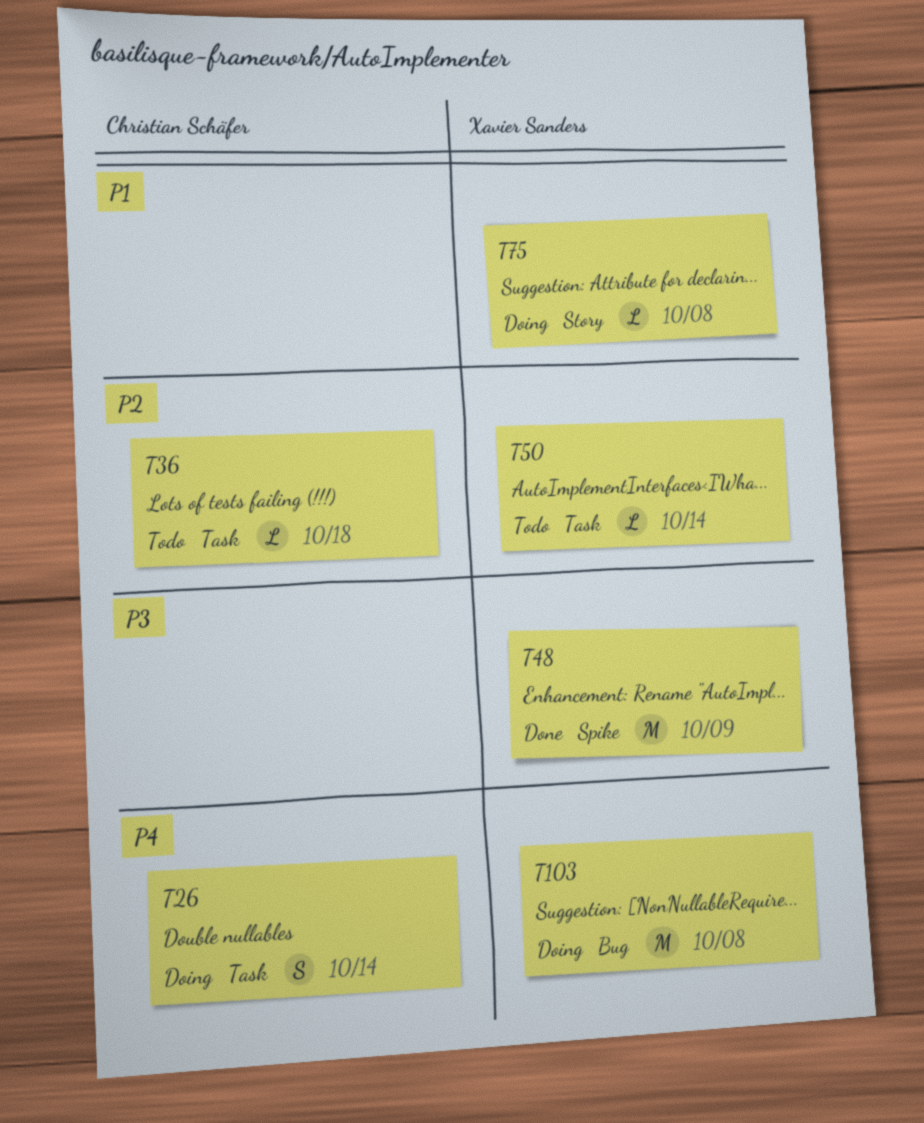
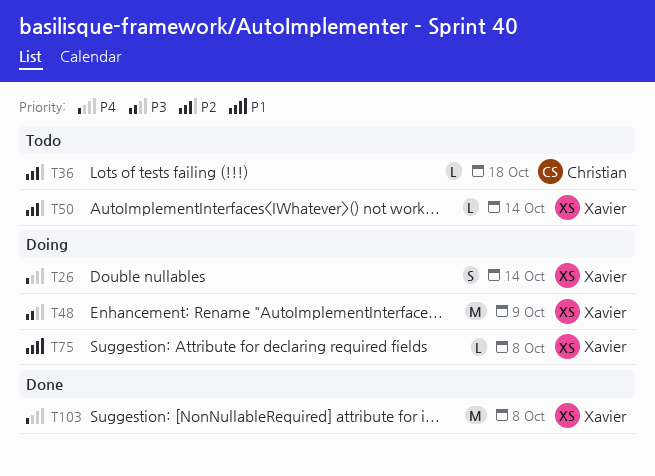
T26, owner: Christian Schäfer -> Xavier Sanders
T48, status: Done -> Doing
T103, status: Doing -> Done

